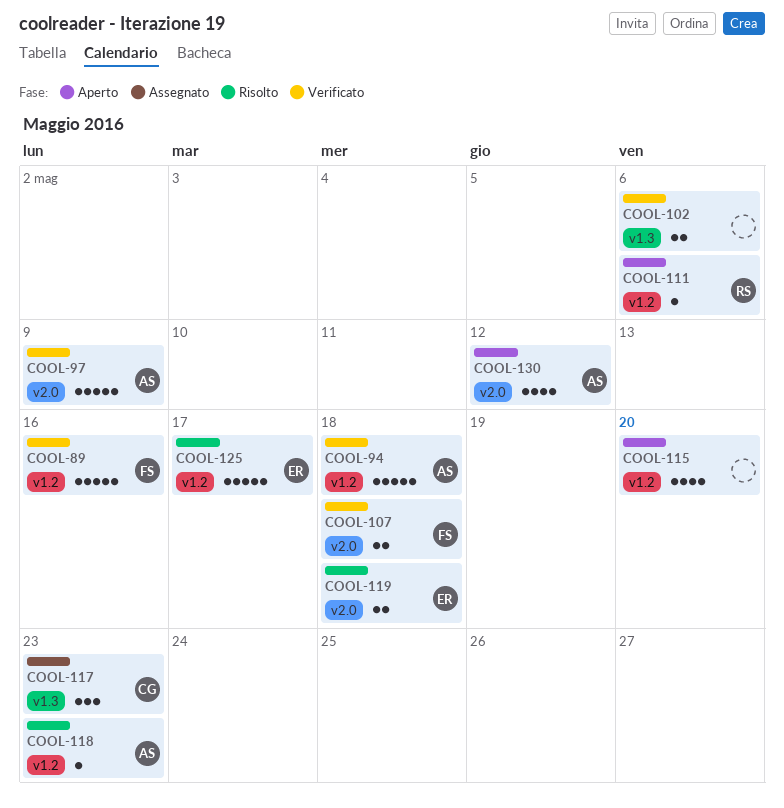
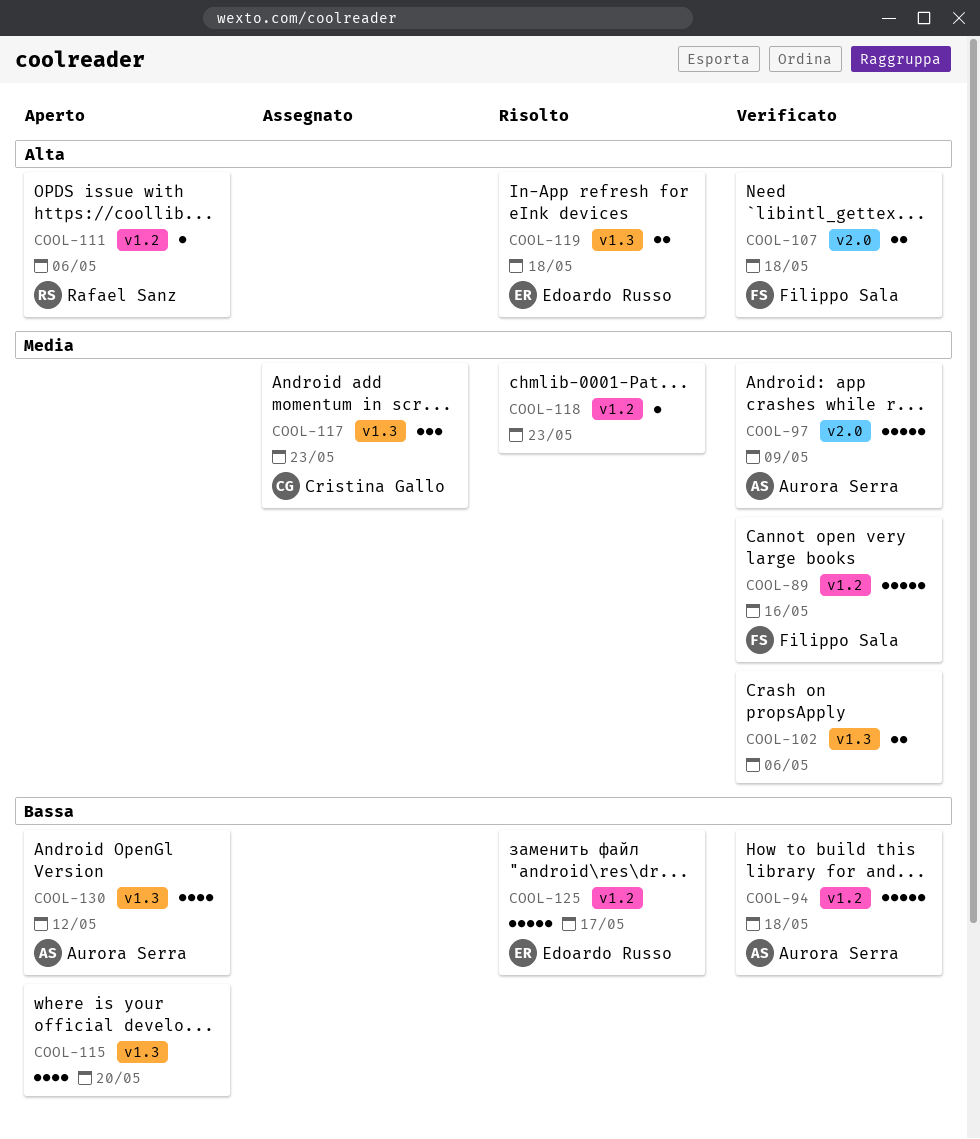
COOL-115, label: v1.2 -> v1.3
COOL-118, owner: Aurora Serra -> none
COOL-119, label: v2.0 -> v1.3
COOL-130, label: v2.0 -> v1.3

